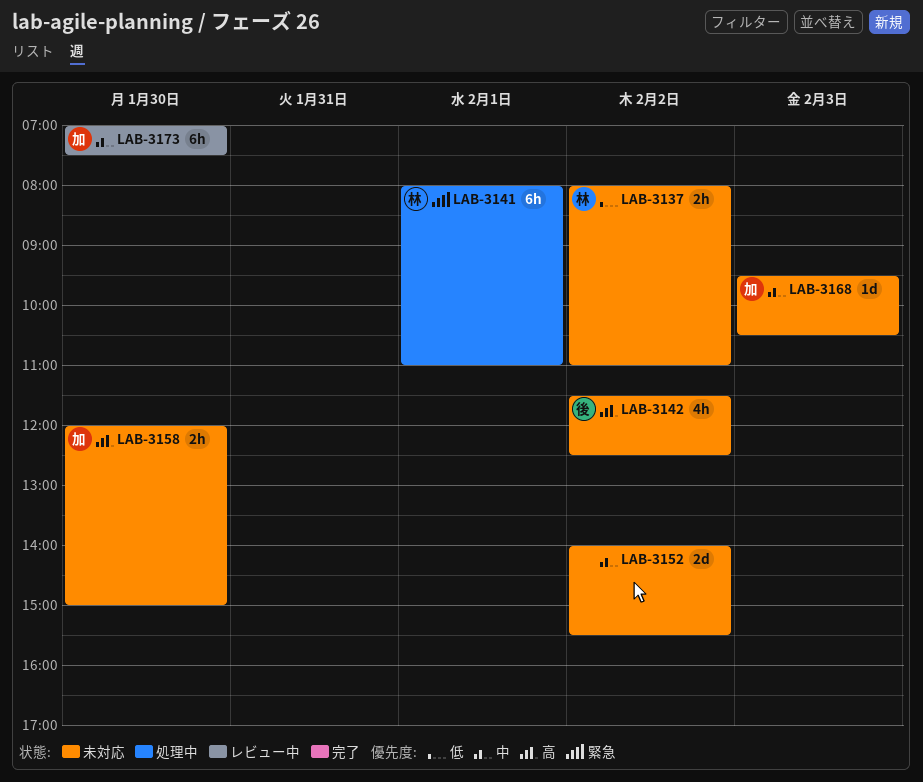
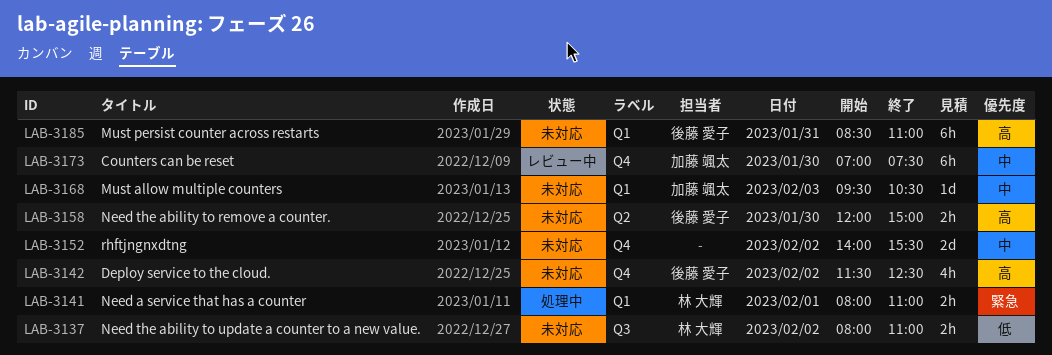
LAB-3141, estimate: 6h -> 2h
LAB-3158, owner: 加藤 颯太 -> 後藤 愛子
LAB-3185: none -> present

